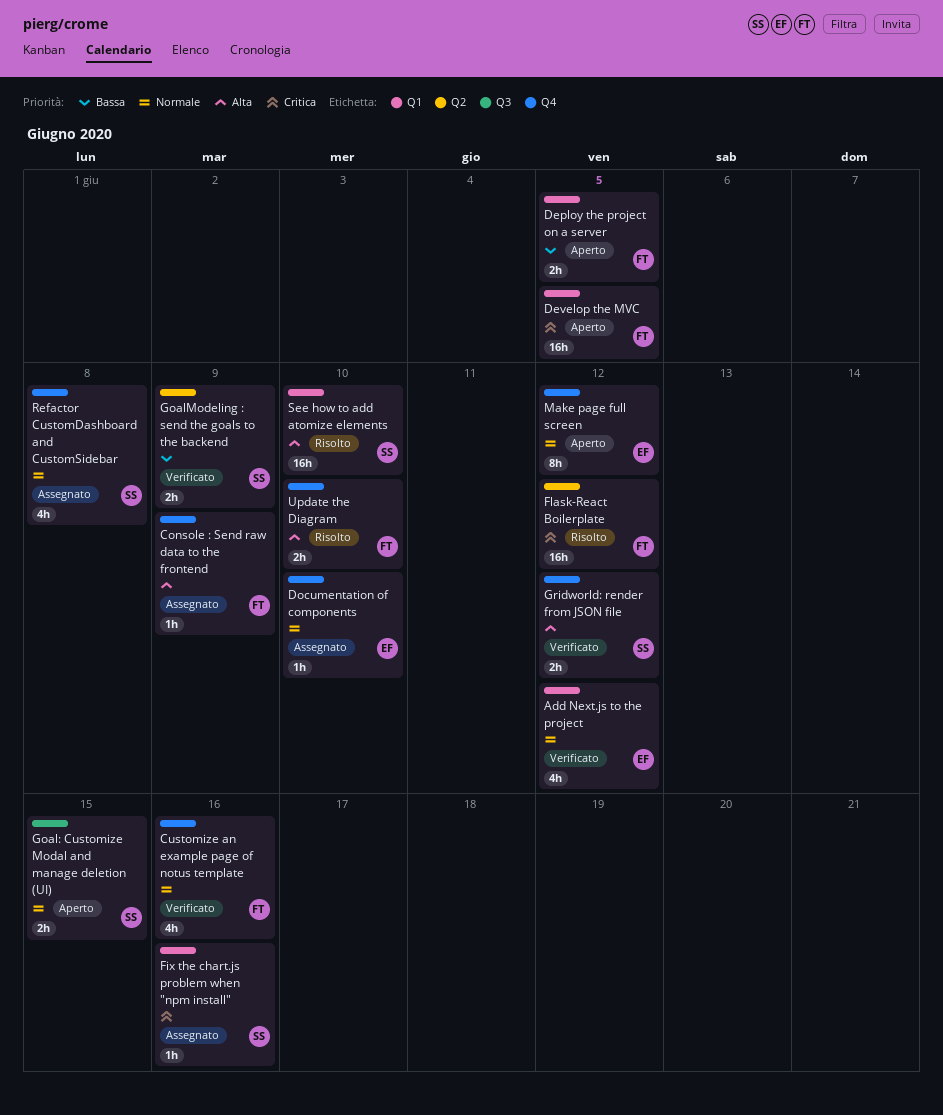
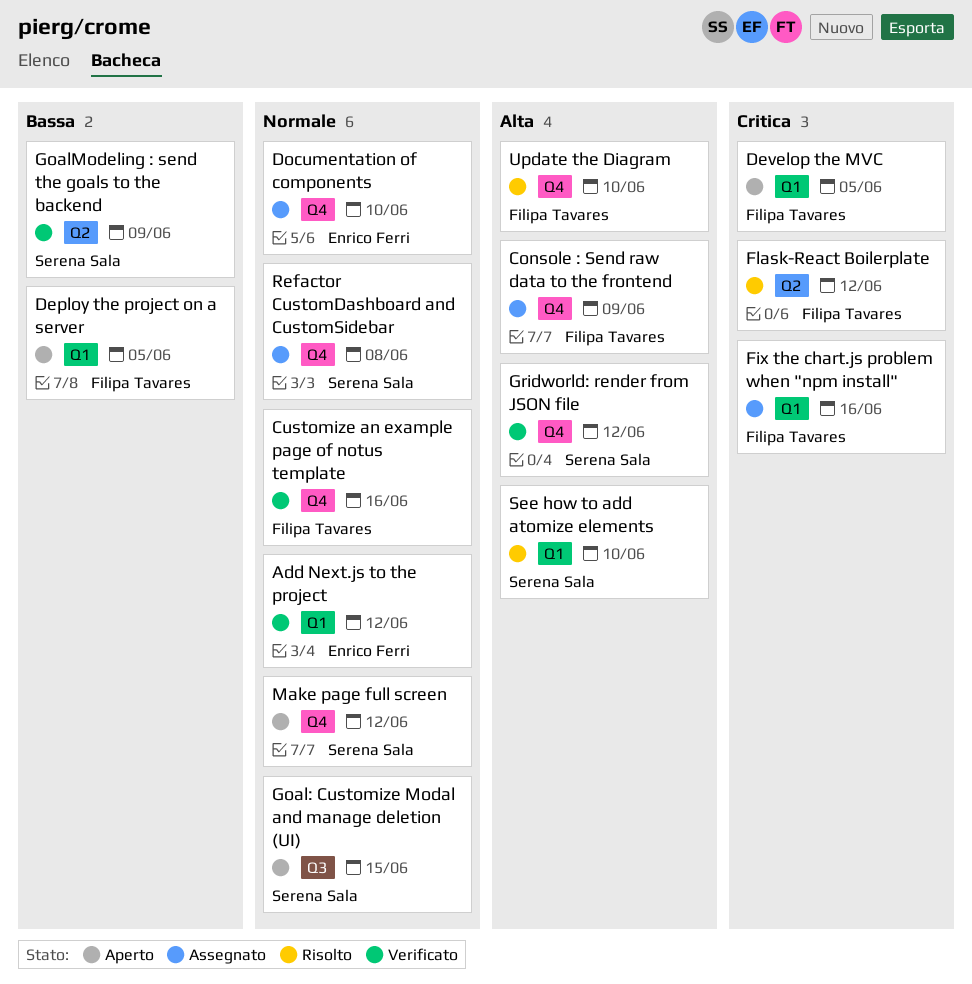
Fix the chart.js problem when "npm install", owner: Serena Sala -> Filipa Tavares
Make page full screen, owner: Enrico Ferri -> Serena Sala

